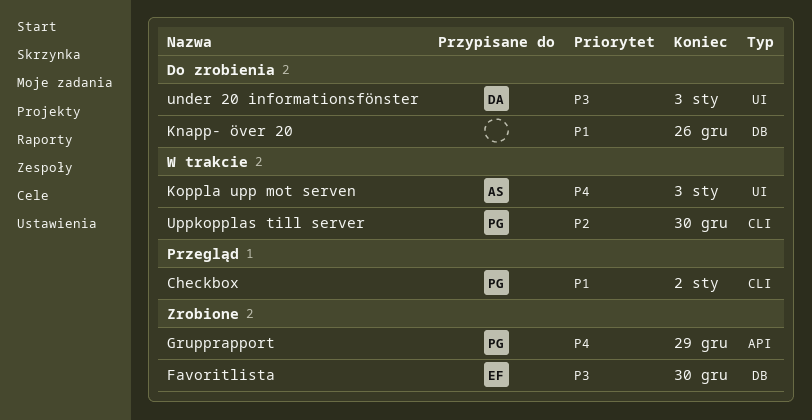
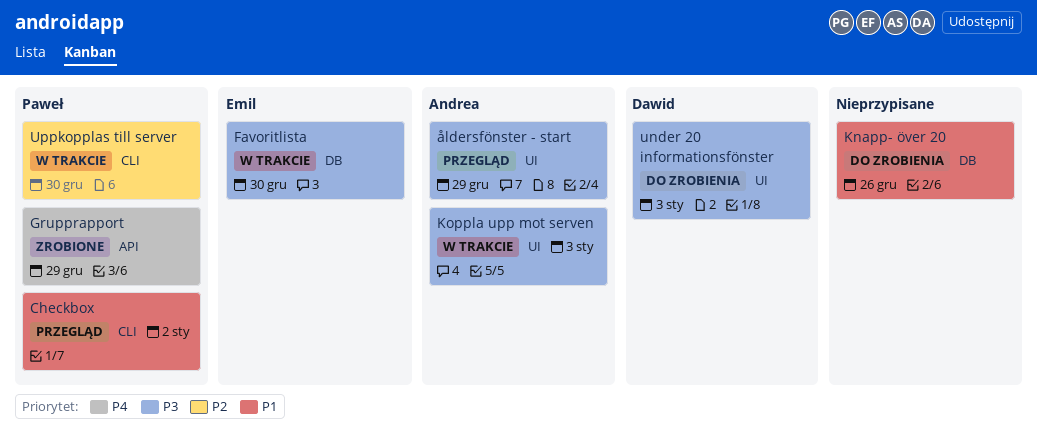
Favoritlista, status: Zrobione -> W trakcie
Koppla upp mot serven, priority: P4 -> P3
åldersfönster - start: none -> present

